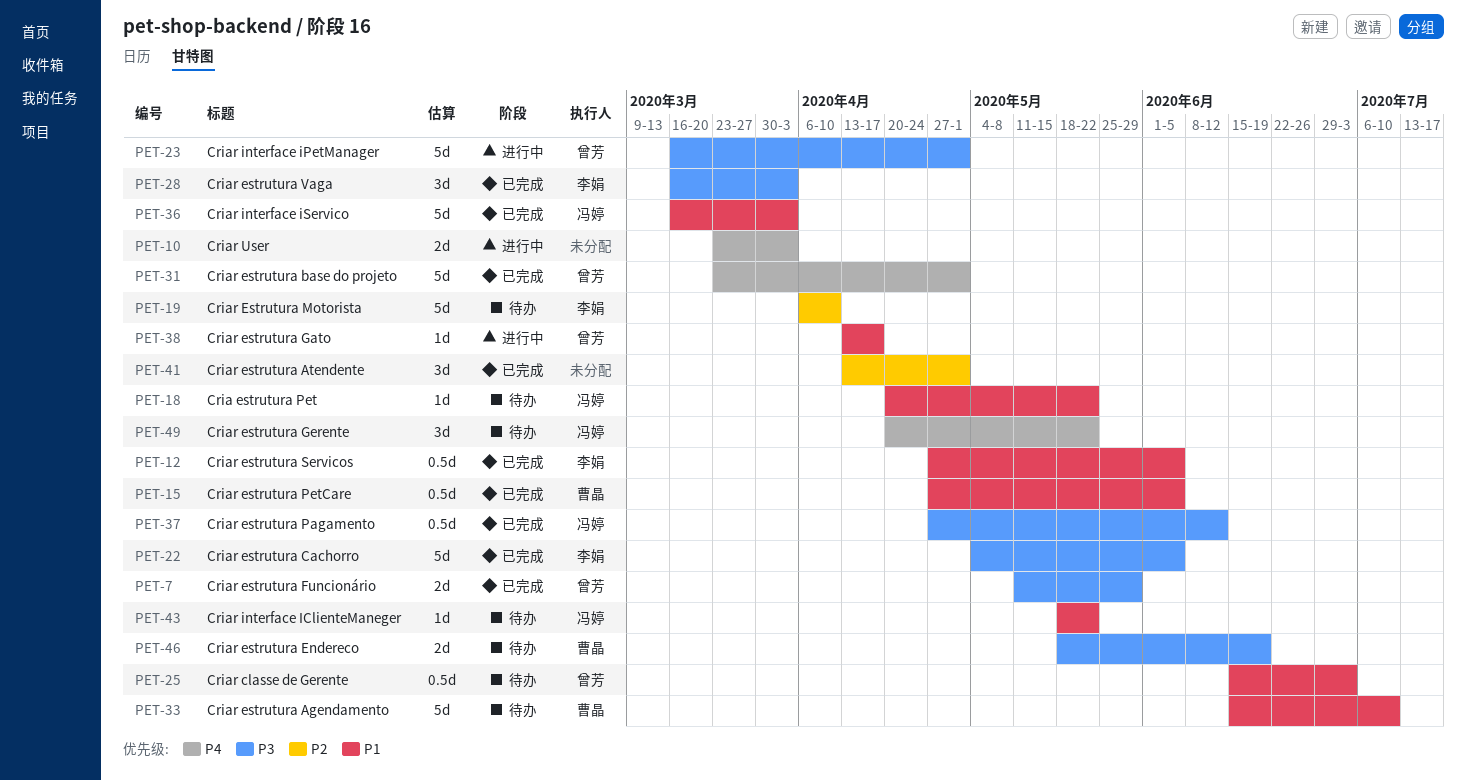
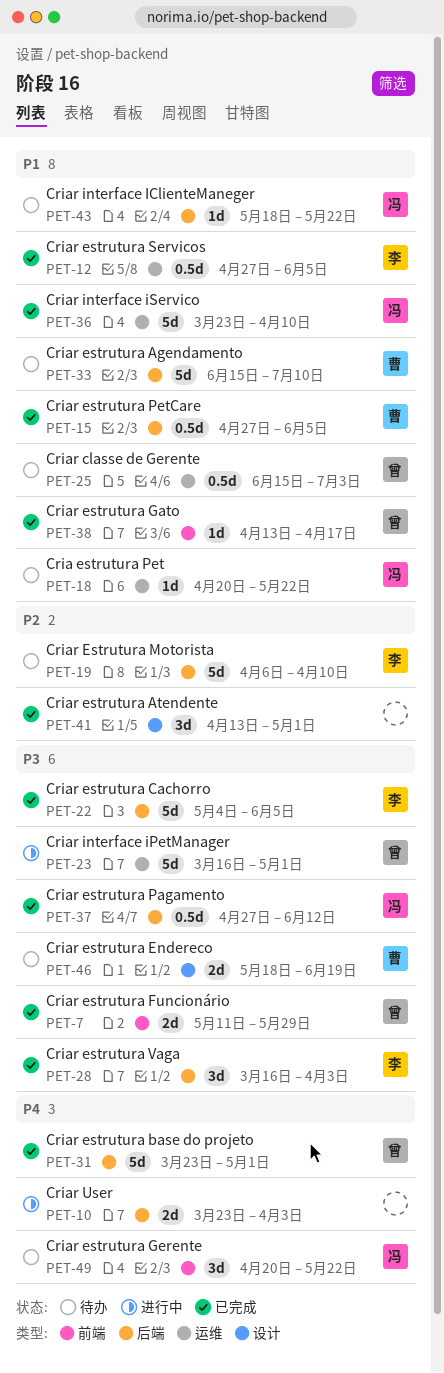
PET-36, start: Mar 16 -> Mar 23
PET-36, due: Apr 3 -> Apr 10
PET-38, status: 进行中 -> 已完成

